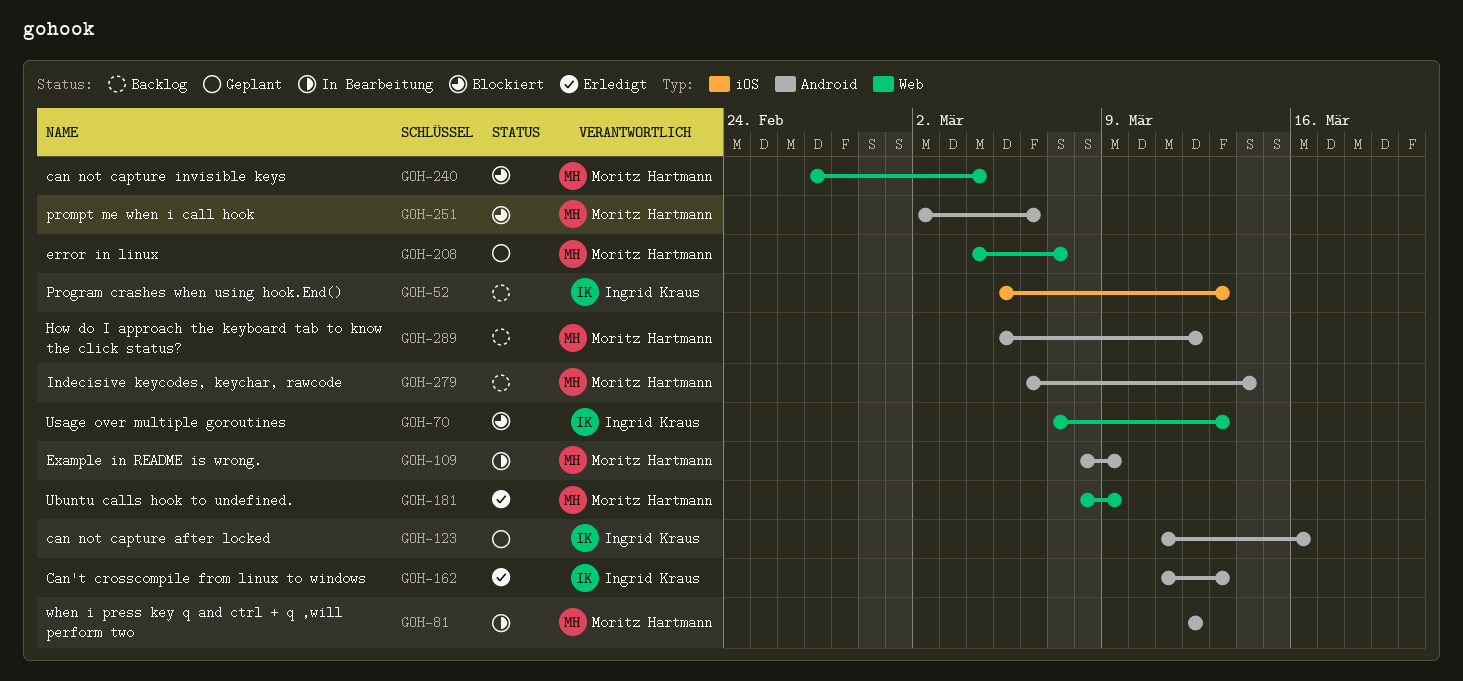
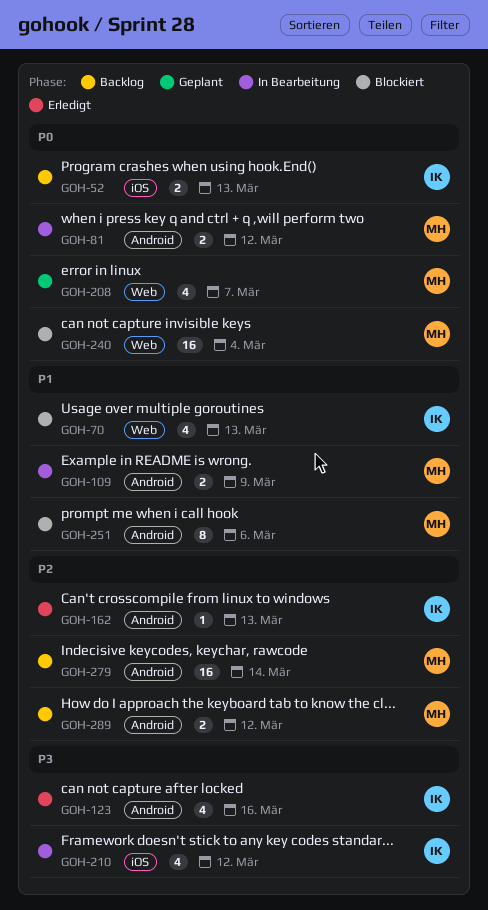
GOH-123, status: Geplant -> Erledigt
GOH-181: present -> none
GOH-210: none -> present

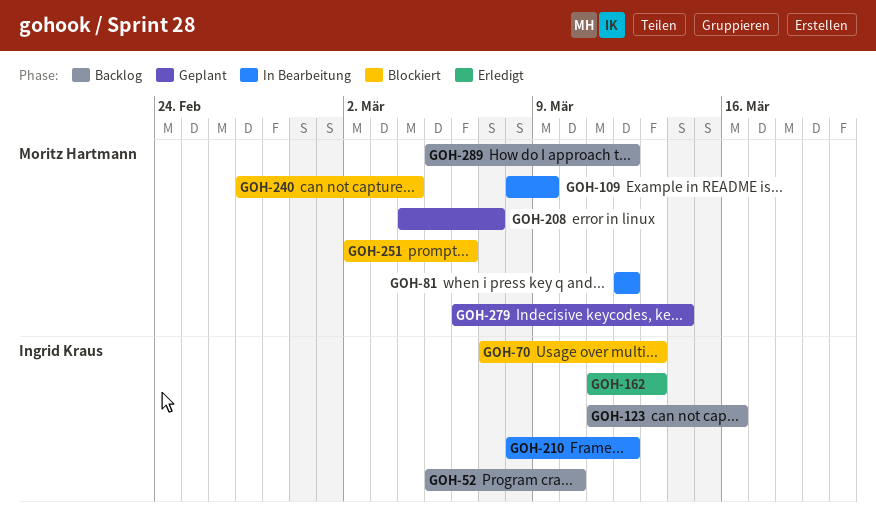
GOH-52, due: Mar 13 -> Mar 10
GOH-123, status: Erledigt -> Backlog
GOH-279, status: Backlog -> Geplant

